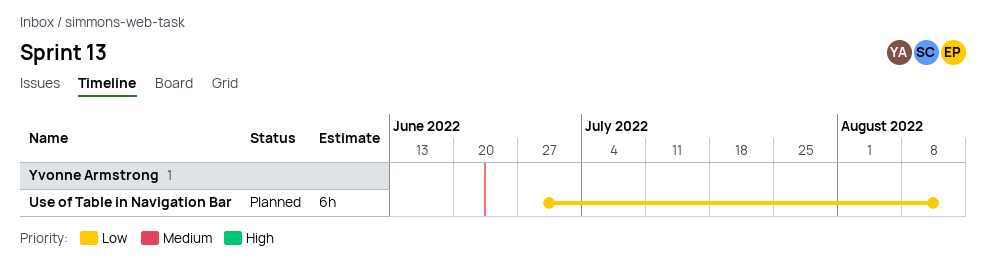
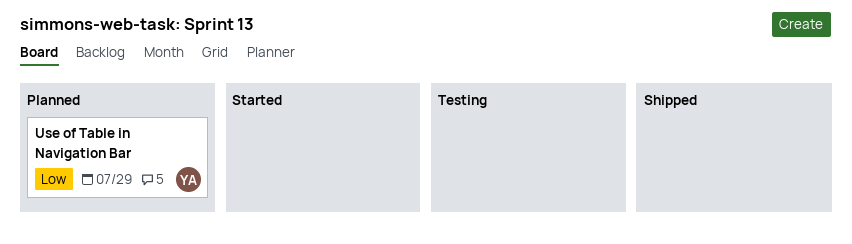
Use of Table in Navigation Bar, due: Aug 12 -> Jul 29

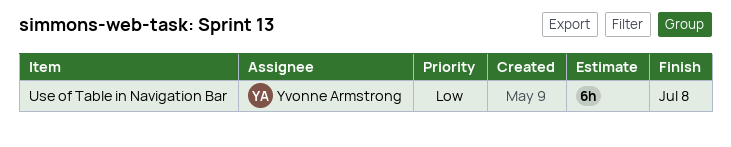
Use of Table in Navigation Bar, due: Jul 29 -> Jul 8

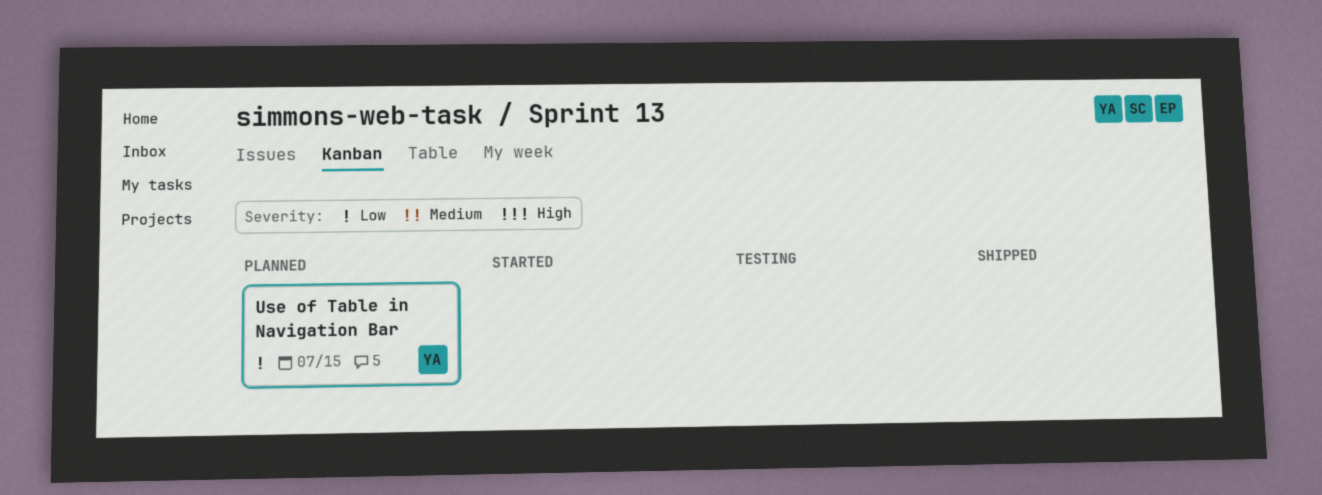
Use of Table in Navigation Bar, due: Jul 8 -> Jul 15

